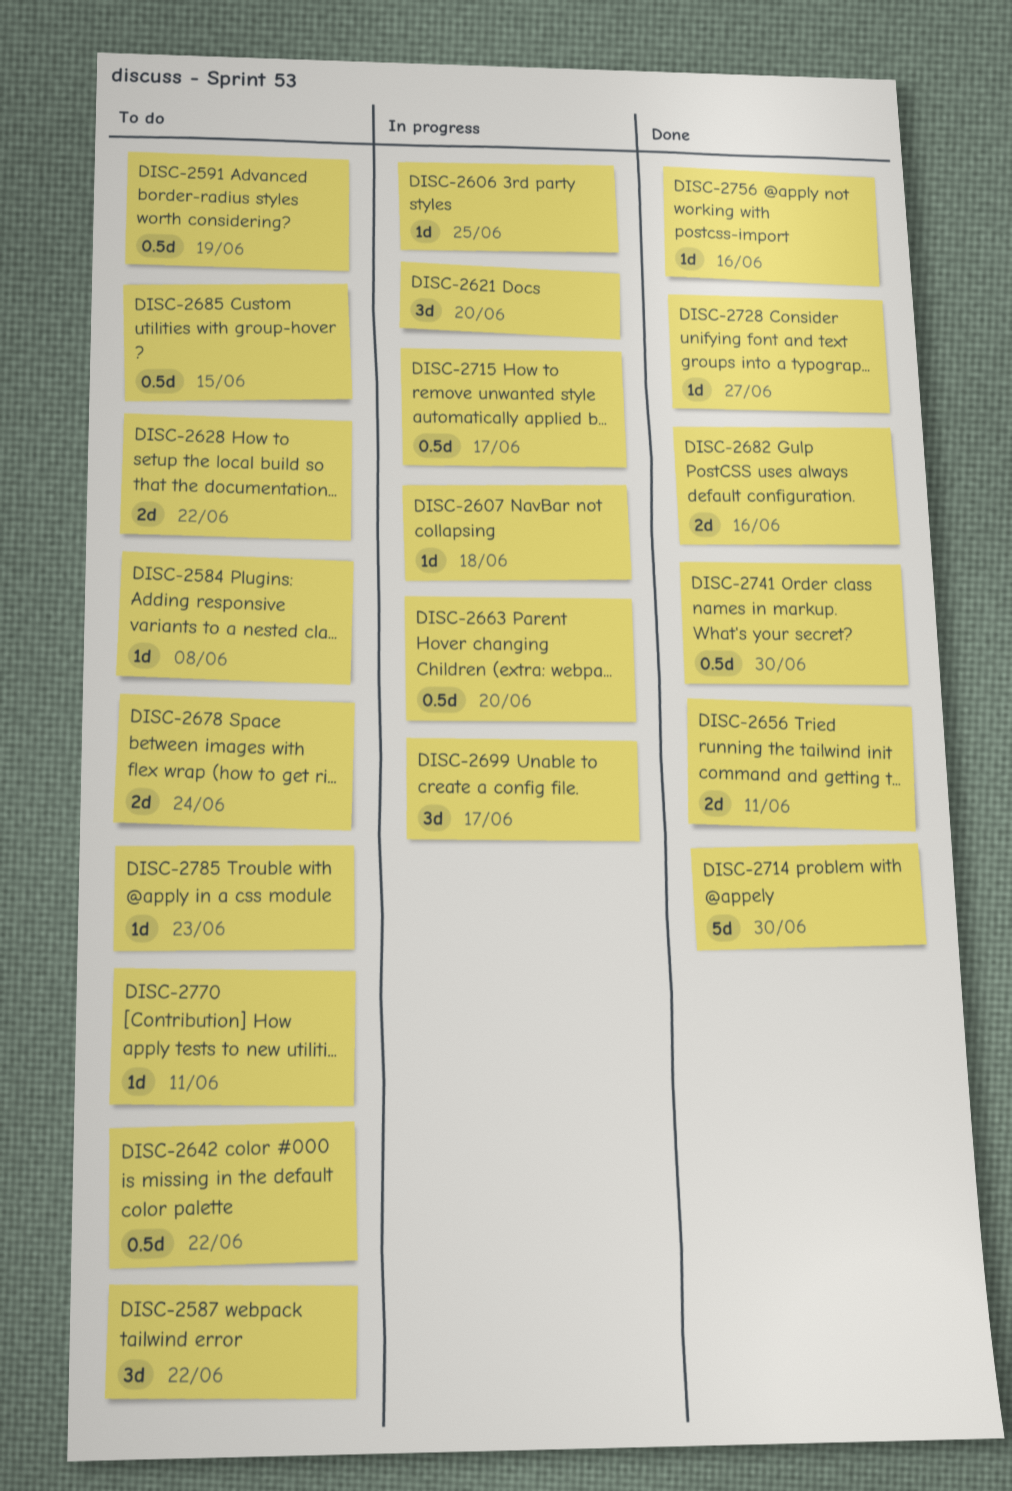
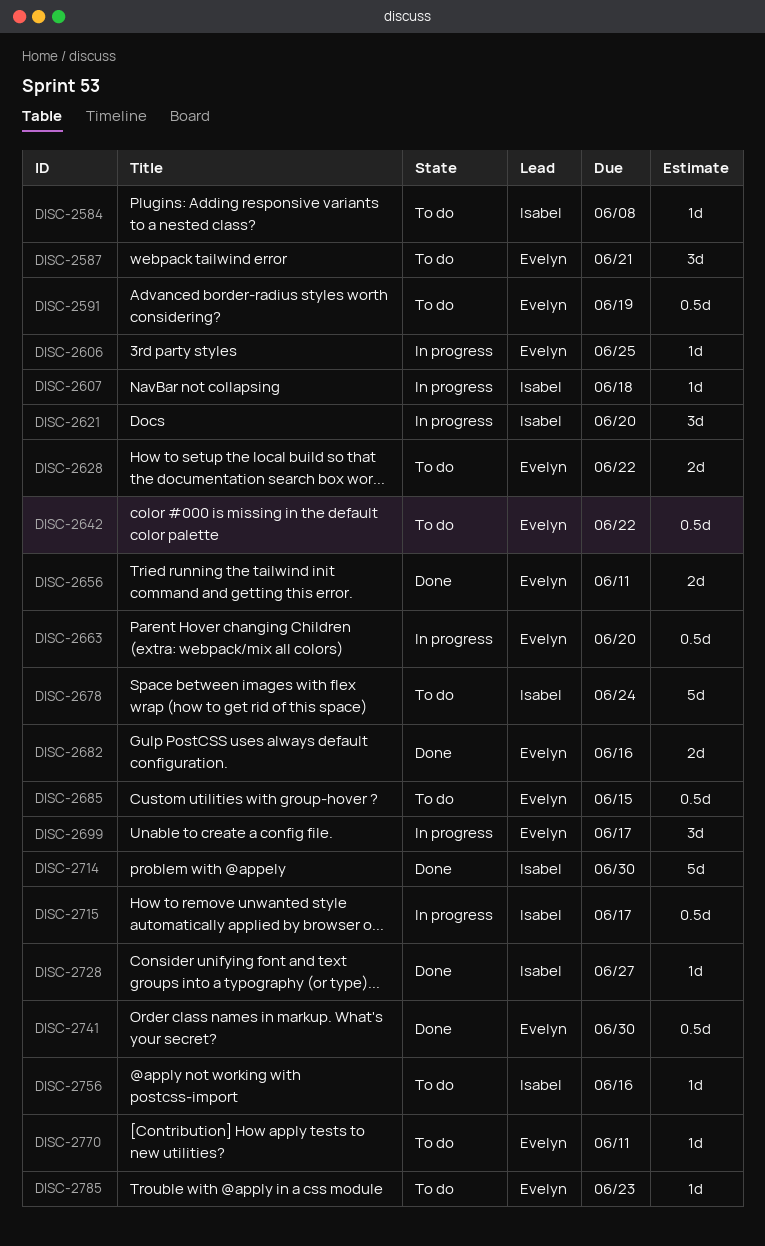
DISC-2587, due: Jun 22 -> Jun 21
DISC-2678, estimate: 2d -> 5d
DISC-2756, status: Done -> To do

